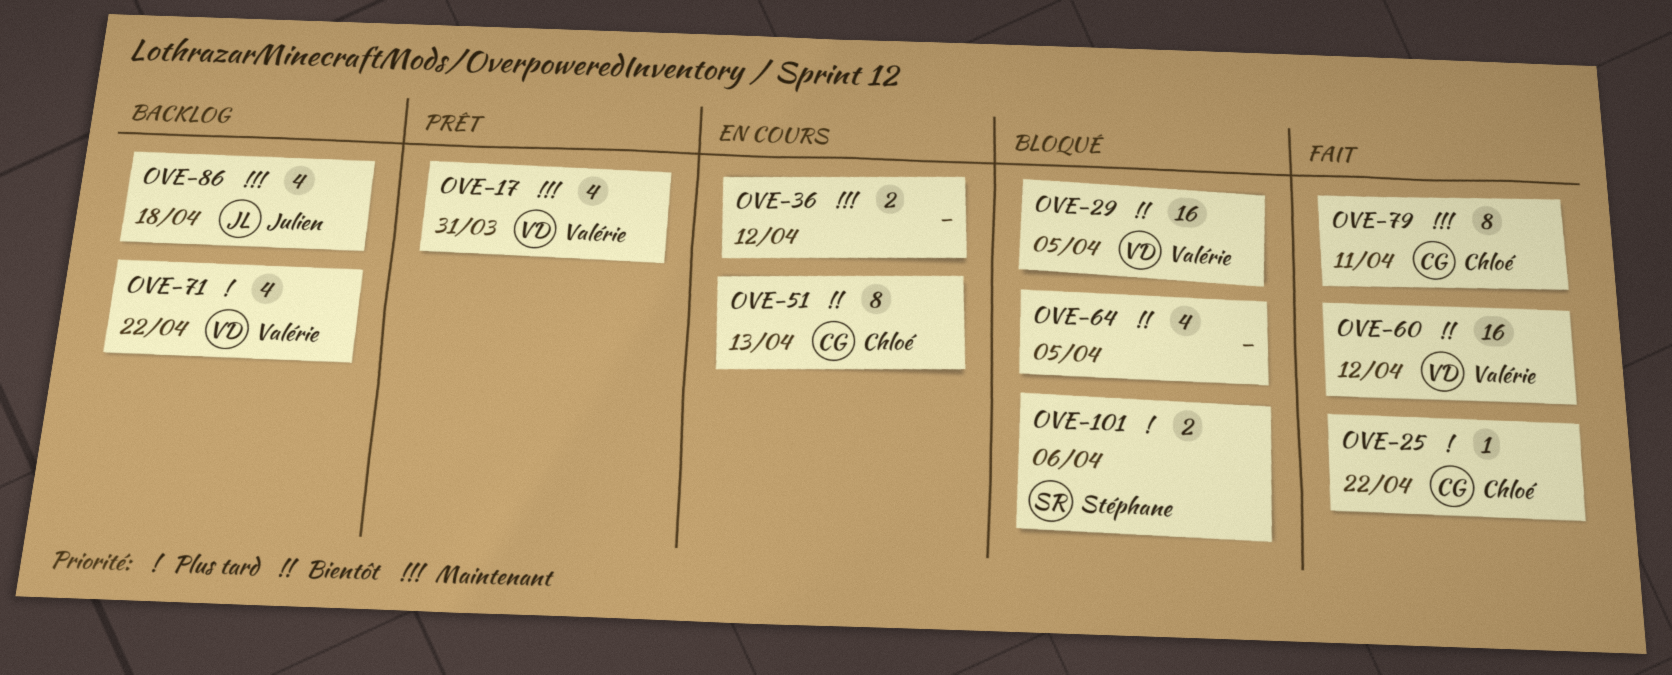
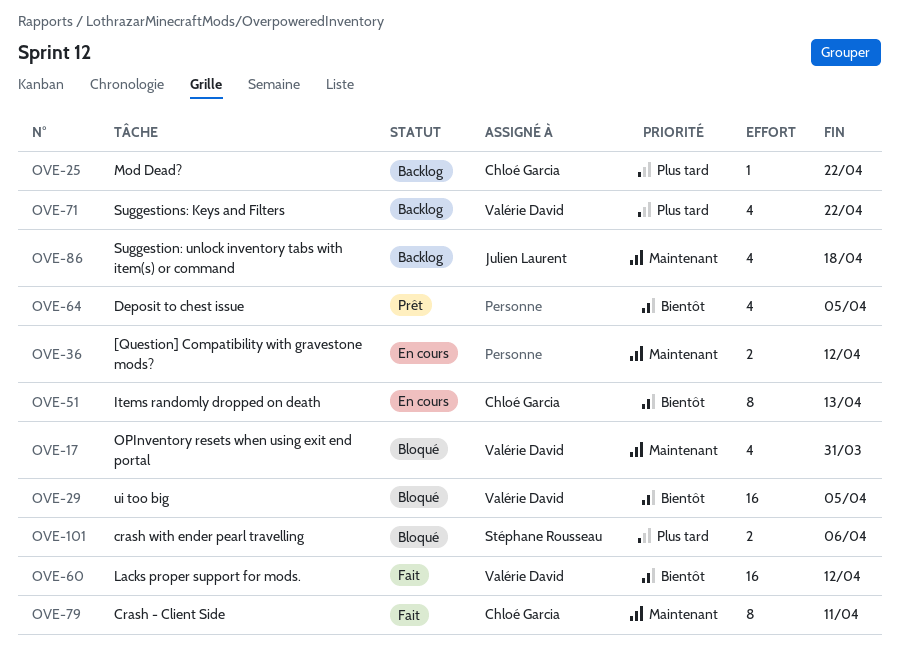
OVE-17, status: Prêt -> Bloqué
OVE-25, status: Fait -> Backlog
OVE-64, status: Bloqué -> Prêt

